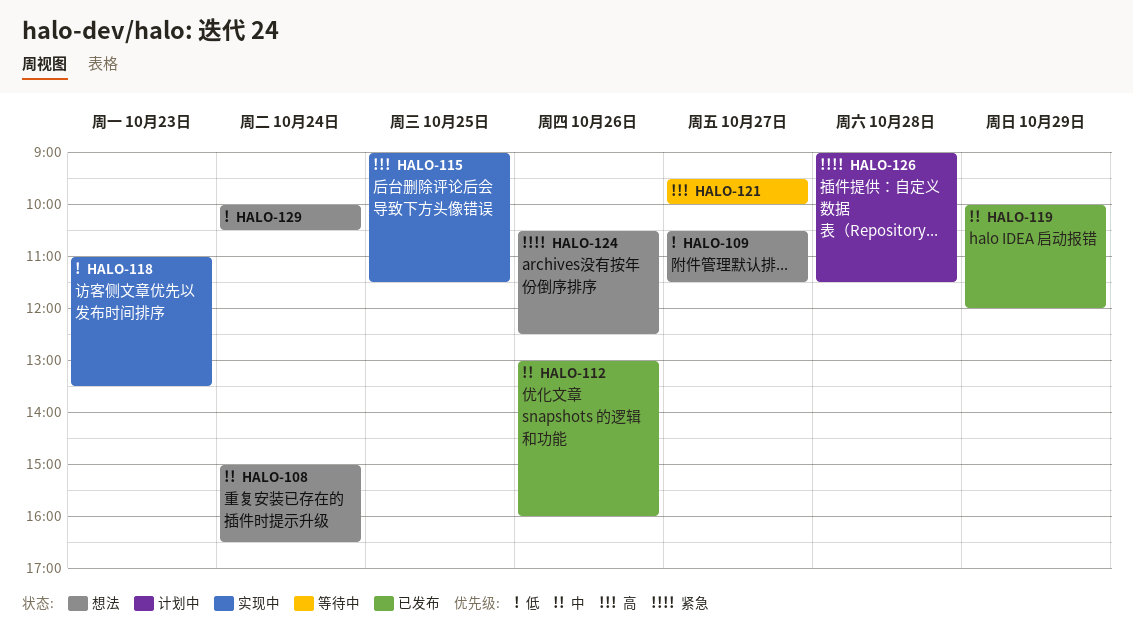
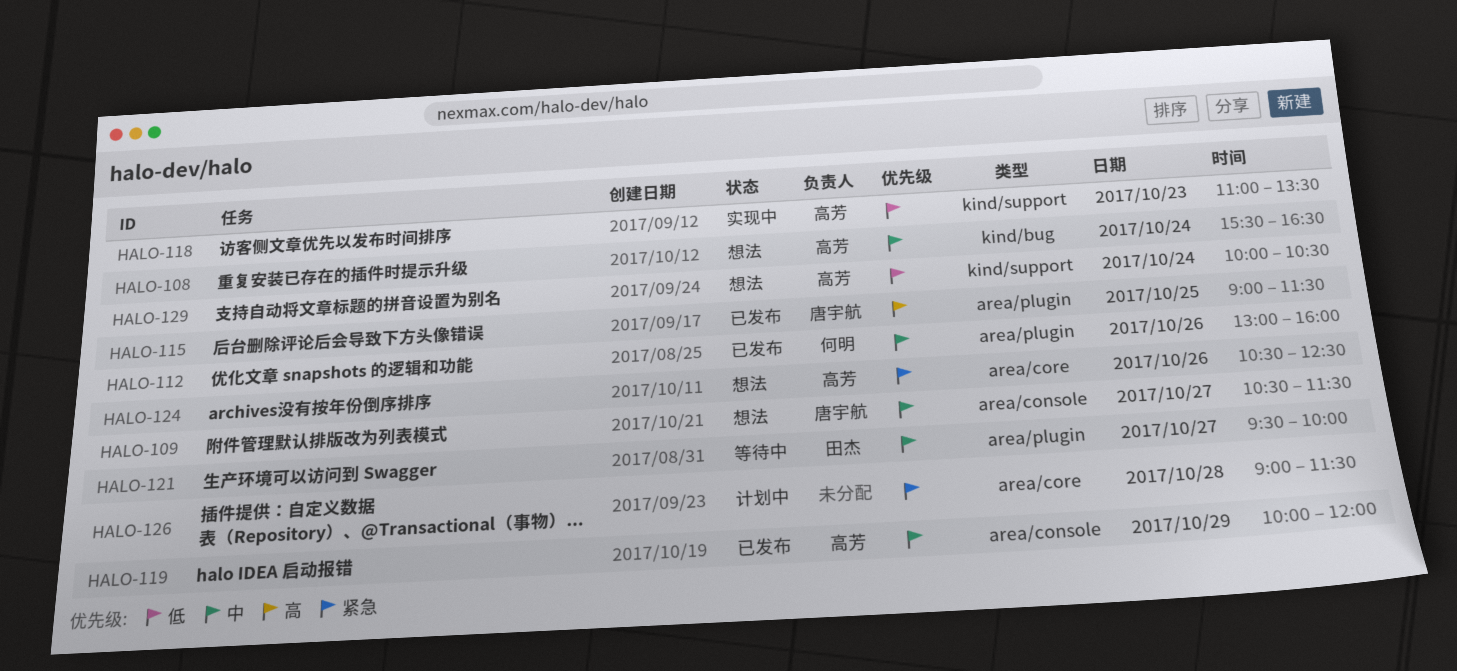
HALO-108, begins: 15:00 -> 15:30
HALO-109, priority: 低 -> 中
HALO-115, status: 实现中 -> 已发布
HALO-121, priority: 高 -> 中

